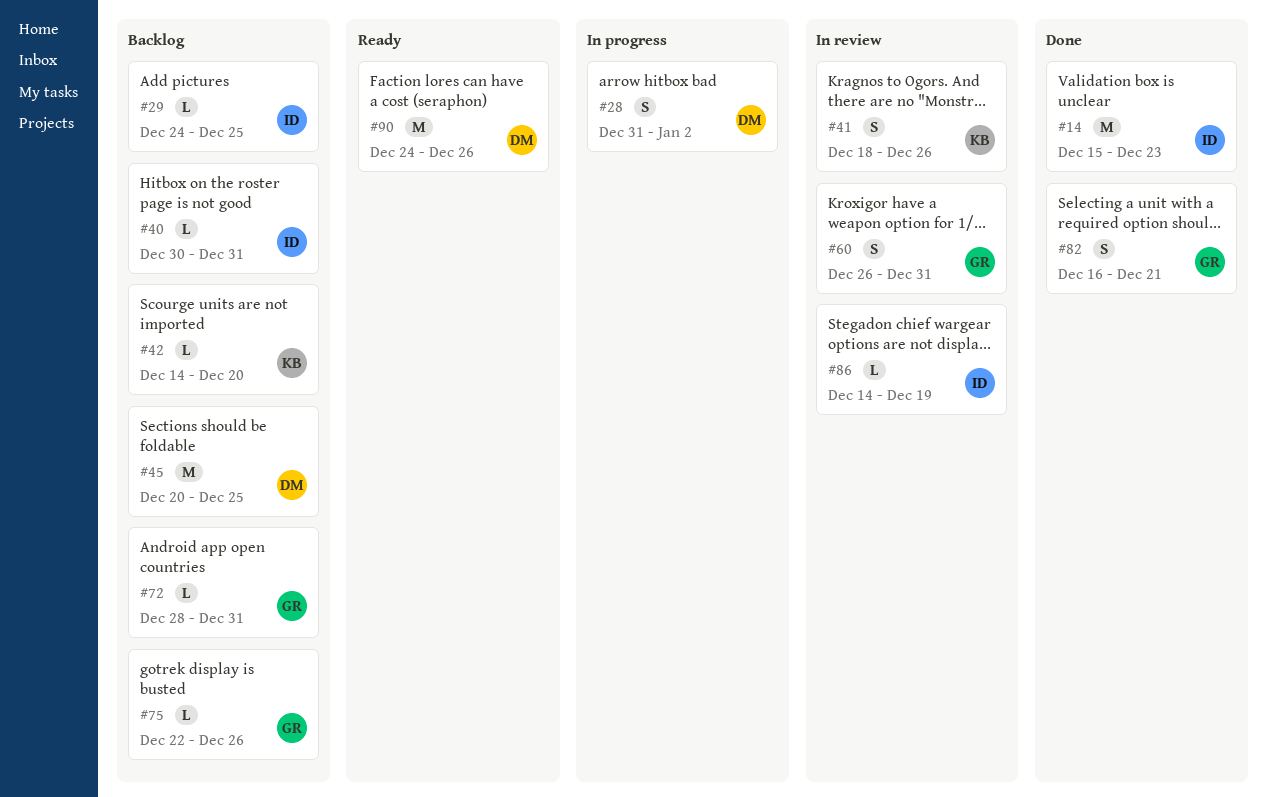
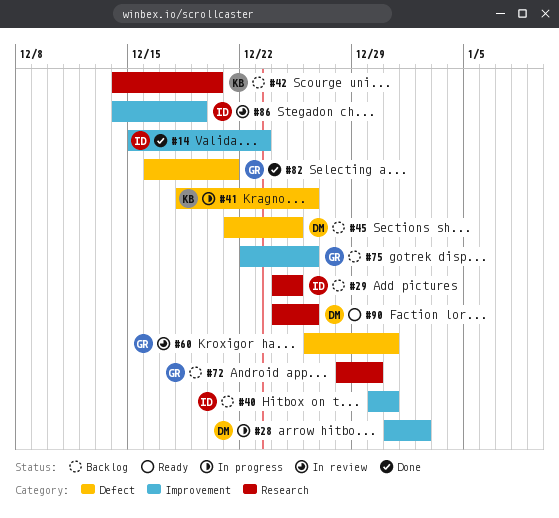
#41, status: In review -> In progress
#45, start: Dec 20 -> Dec 21
#72, due: Dec 31 -> Dec 30

